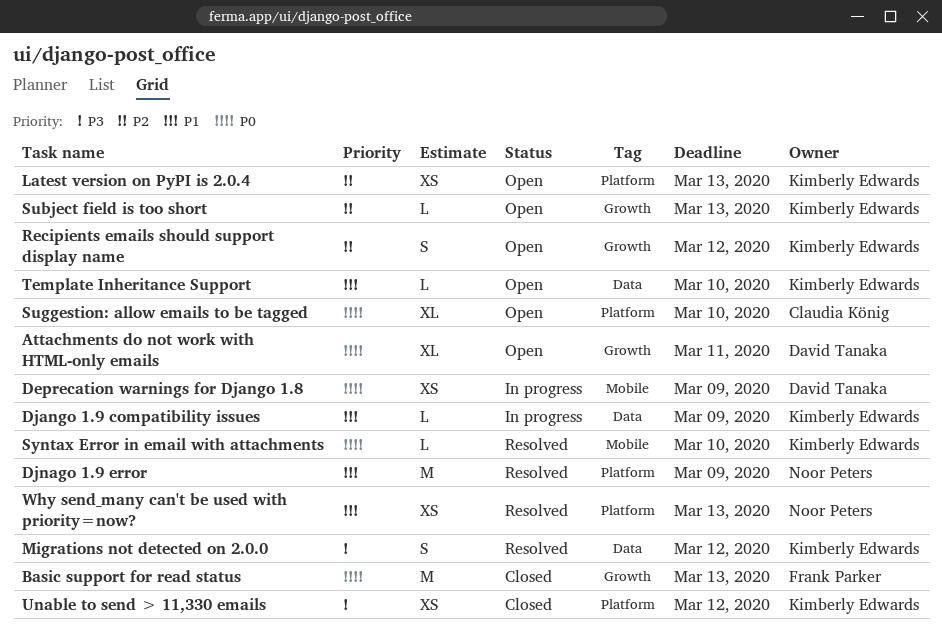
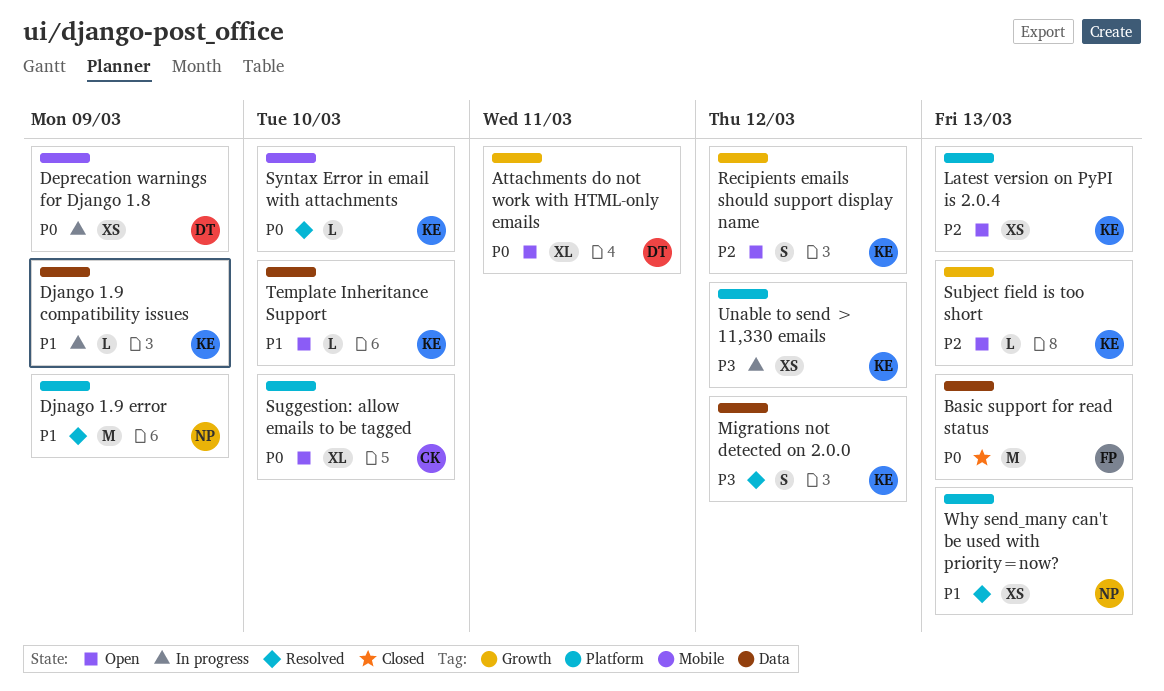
Basic support for read status, label: Growth -> Data
Unable to send > 11,330 emails, status: Closed -> In progress

